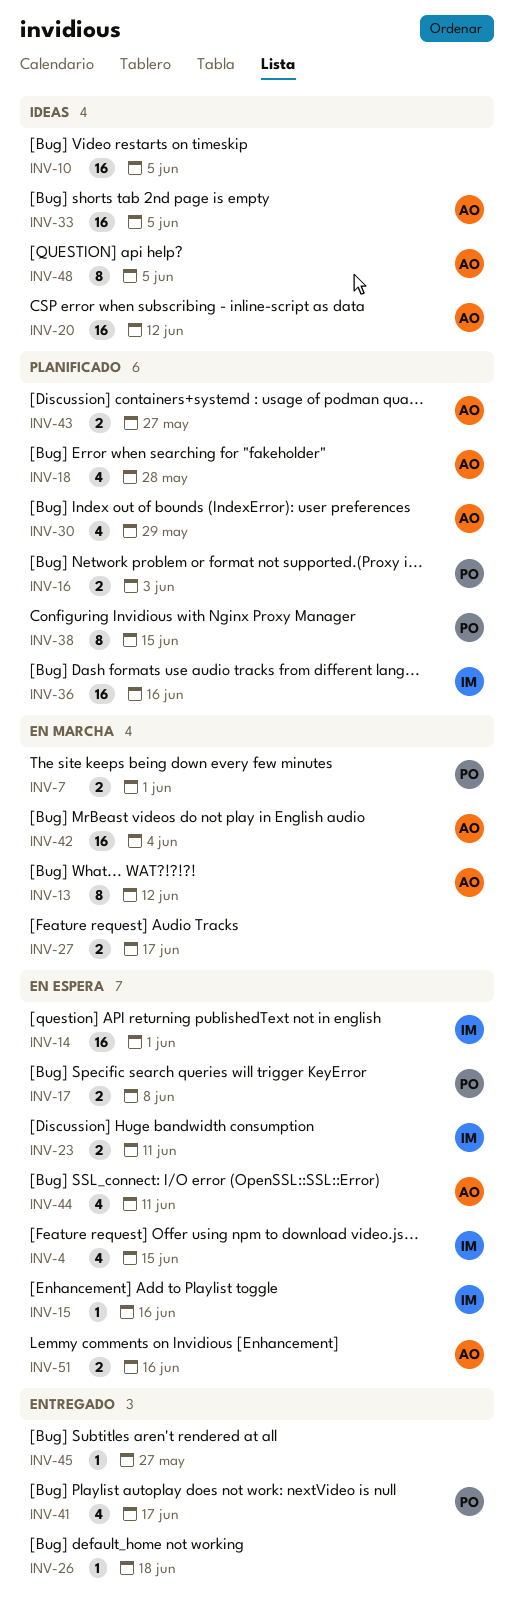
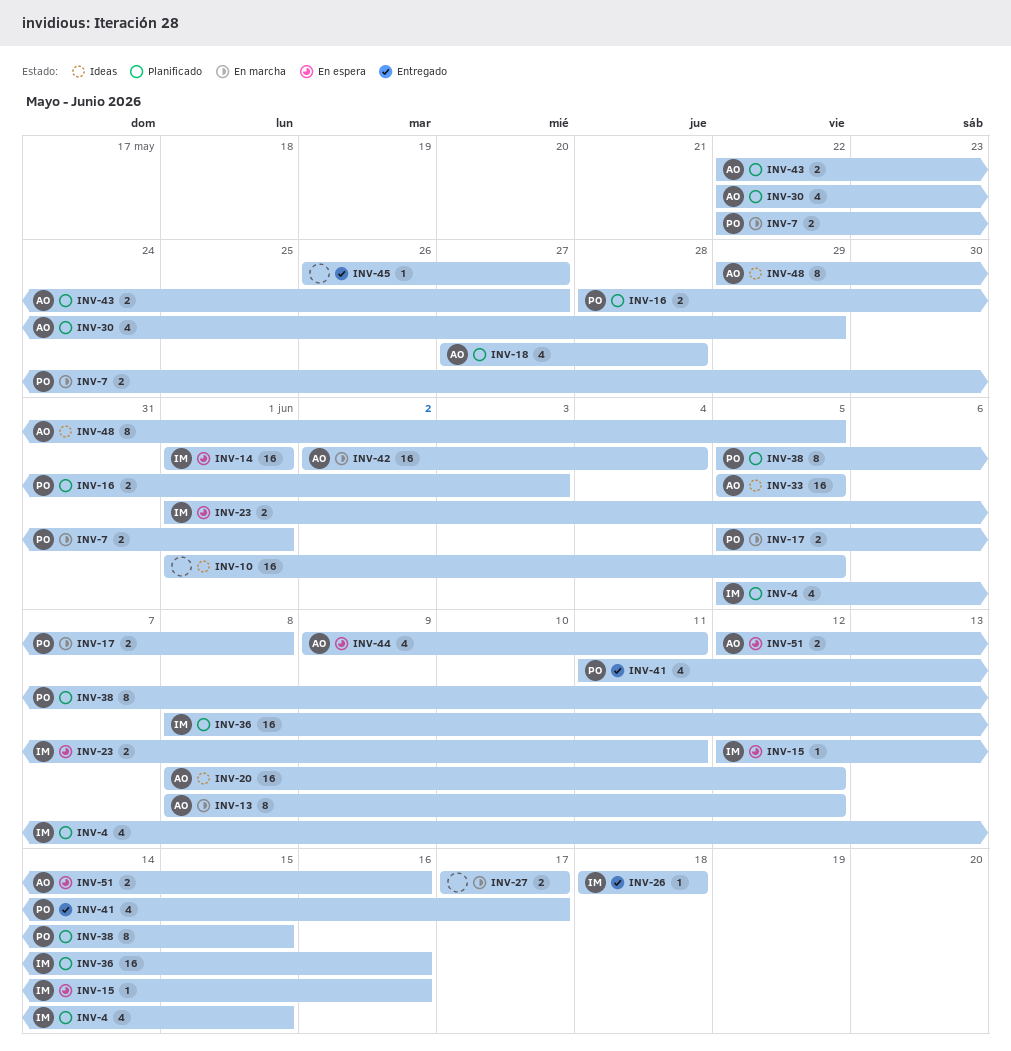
INV-4, status: En espera -> Planificado
INV-17, status: En espera -> En marcha
INV-26, owner: none -> IM

